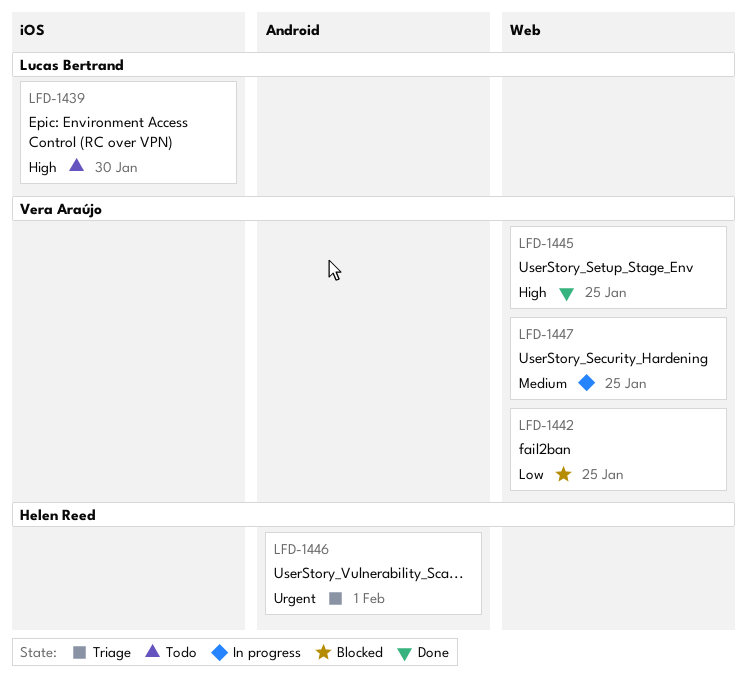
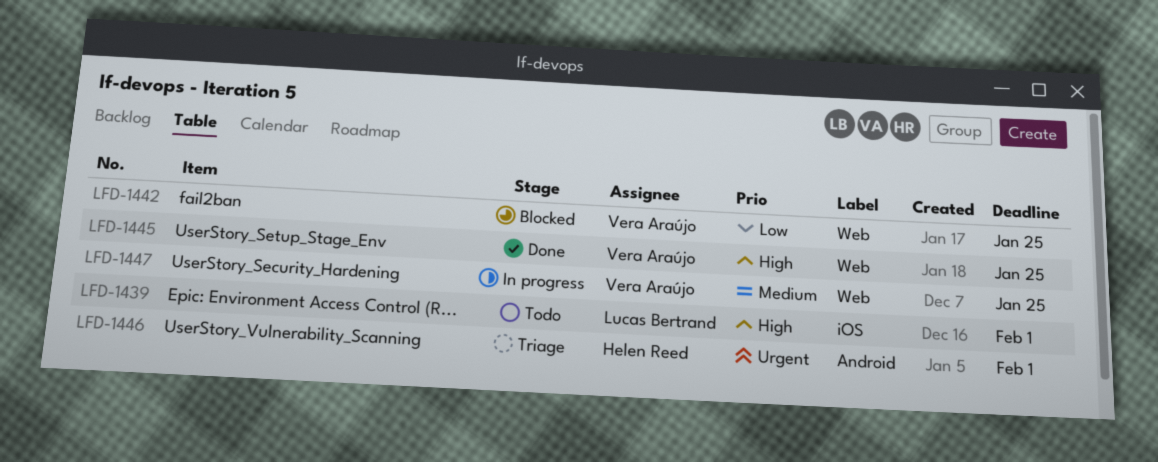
LFD-1439, due: Jan 30 -> Feb 1

